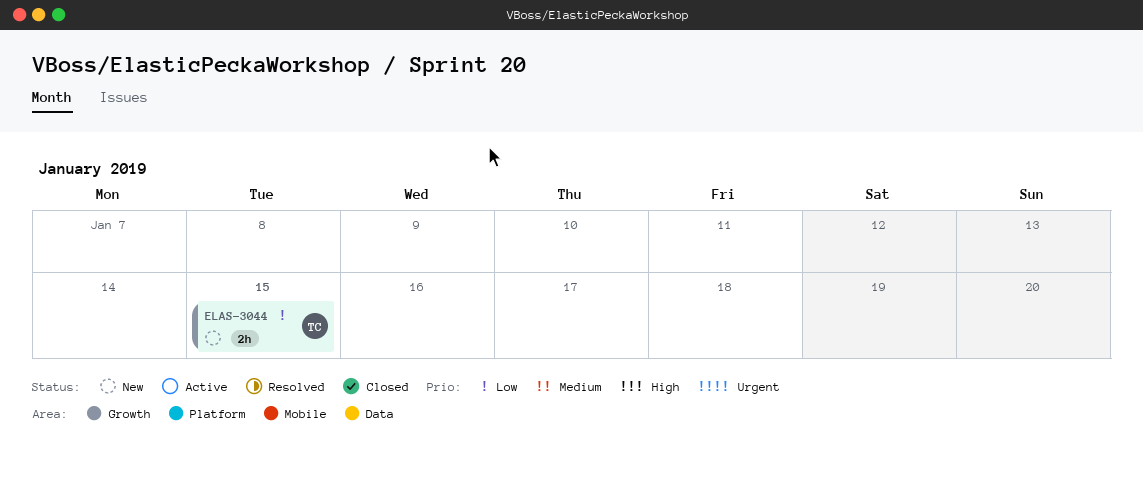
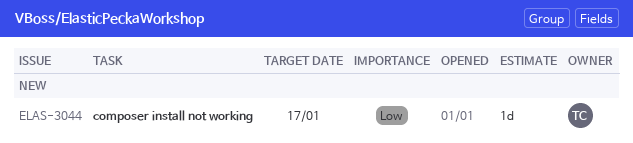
ELAS-3044, estimate: 2h -> 1d
ELAS-3044, due: Jan 15 -> Jan 17

